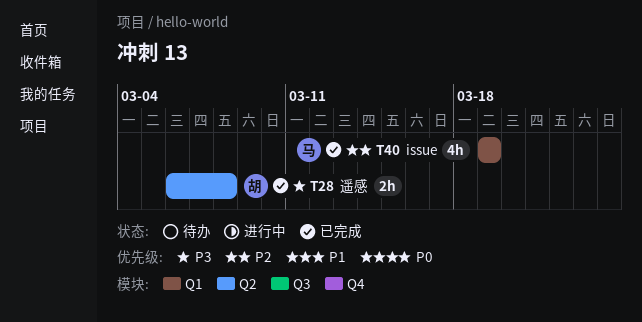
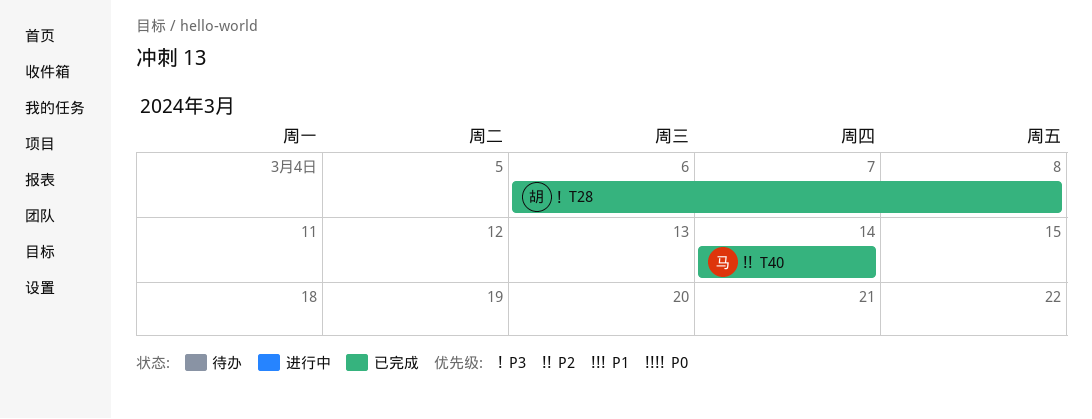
T40, start: Mar 19 -> Mar 14
T40, due: Mar 19 -> Mar 14

